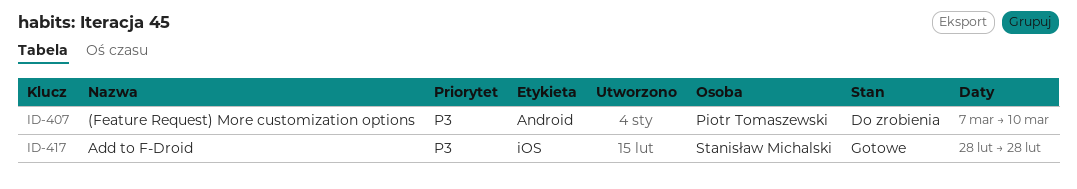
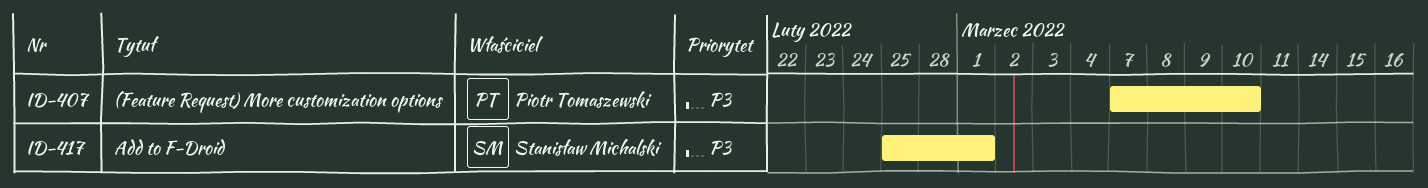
ID-417, start: Feb 28 -> Feb 25
ID-417, due: Feb 28 -> Mar 1

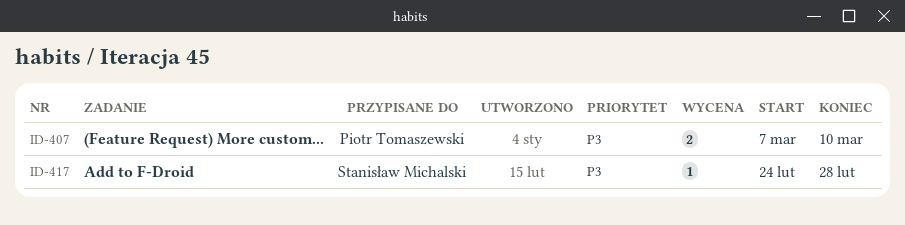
ID-417, start: Feb 25 -> Feb 24
ID-417, due: Mar 1 -> Feb 28

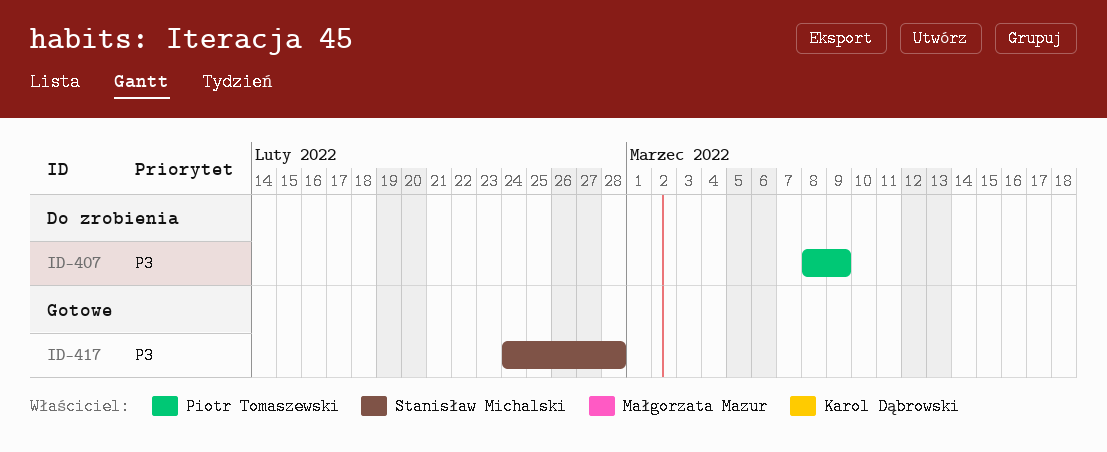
ID-407, start: Mar 7 -> Mar 8
ID-407, due: Mar 10 -> Mar 9

